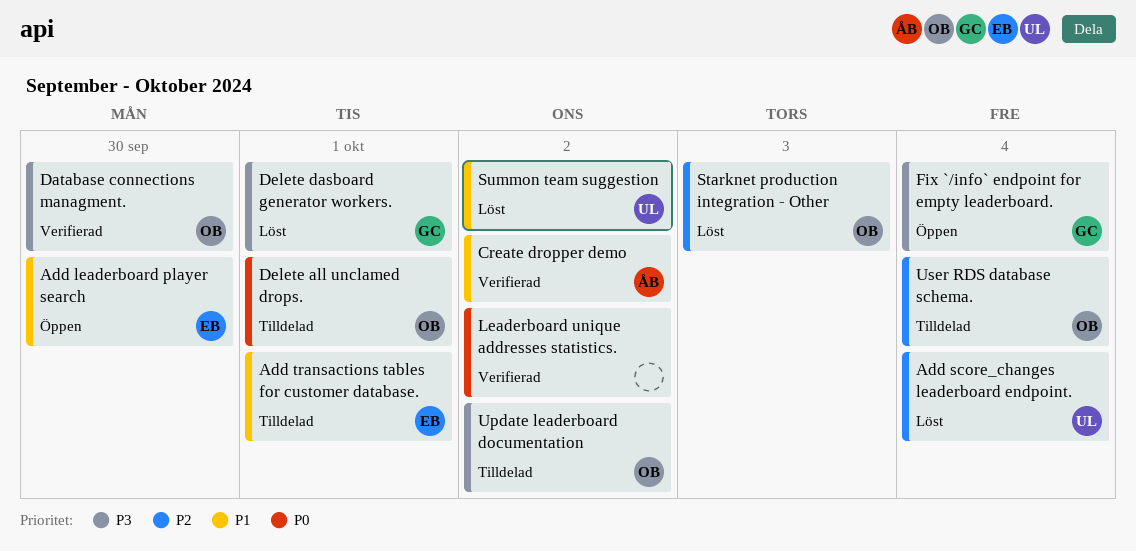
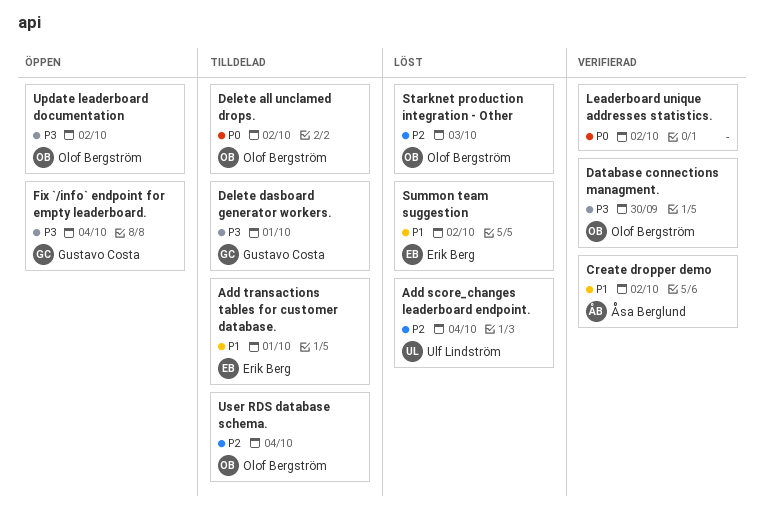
Add leaderboard player search: present -> none
Delete all unclamed drops., due: Oct 1 -> Oct 2
Delete dasboard generator workers., status: Löst -> Tilldelad
Summon team suggestion, owner: Ulf Lindström -> Erik Berg
Update leaderboard documentation, status: Tilldelad -> Öppen

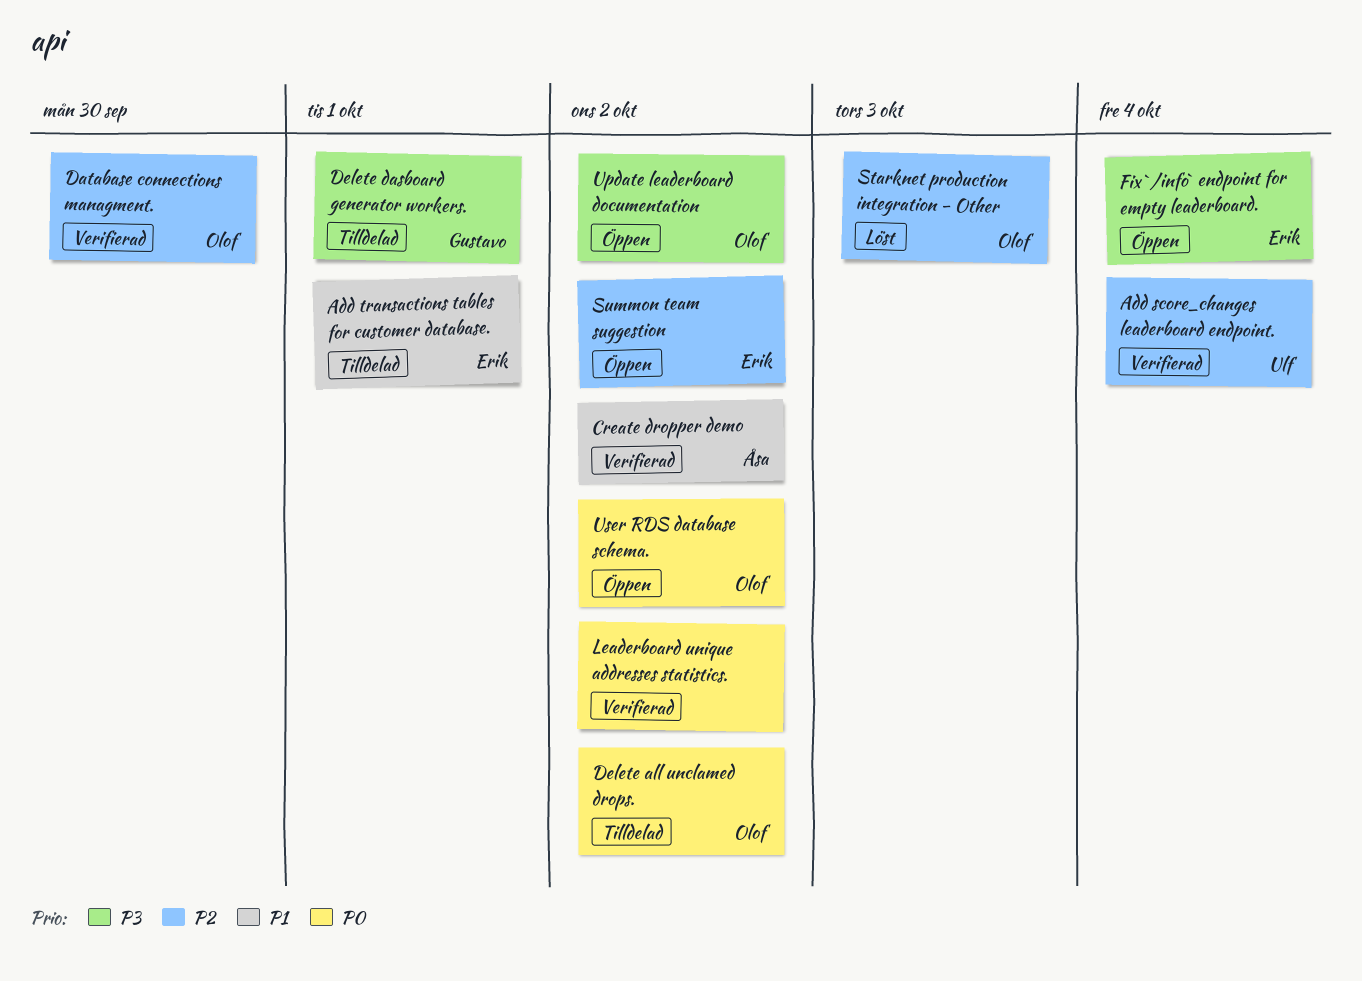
Add score_changes leaderboard endpoint., status: Löst -> Verifierad
Database connections managment., priority: P3 -> P2
Fix `/info` endpoint for empty leaderboard., owner: Gustavo Costa -> Erik Berg
Summon team suggestion, status: Löst -> Öppen
Summon team suggestion, priority: P1 -> P2
User RDS database schema., status: Tilldelad -> Öppen
User RDS database schema., priority: P2 -> P0
User RDS database schema., due: Oct 4 -> Oct 2

